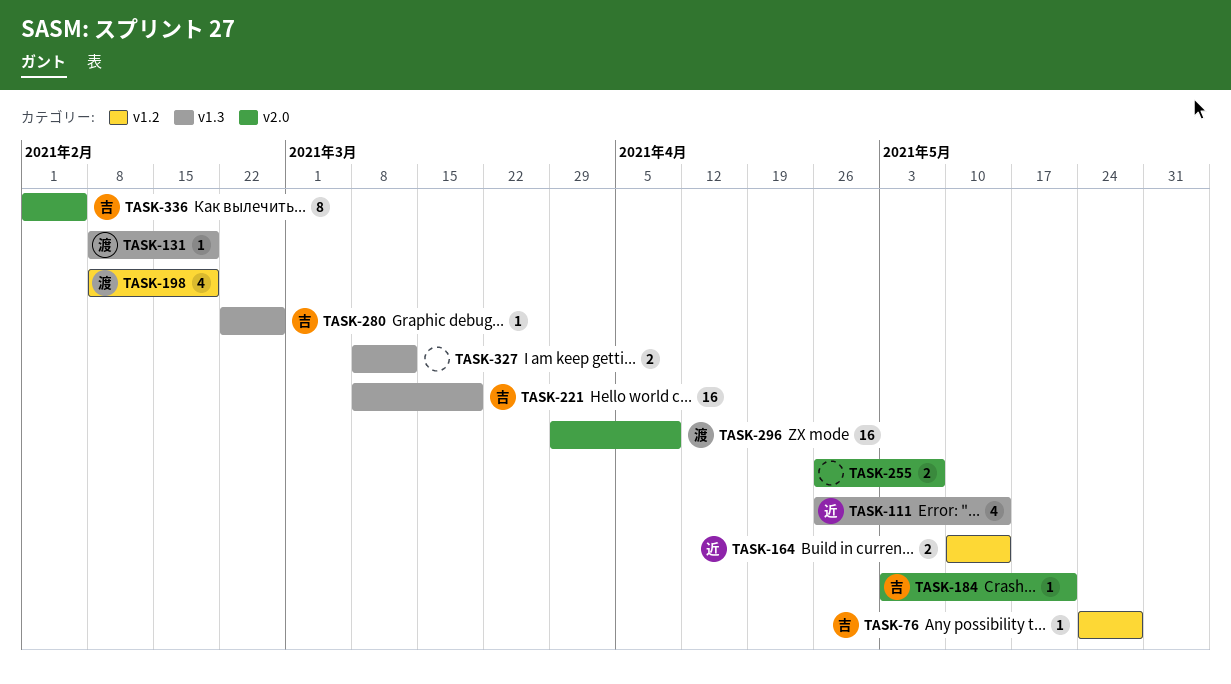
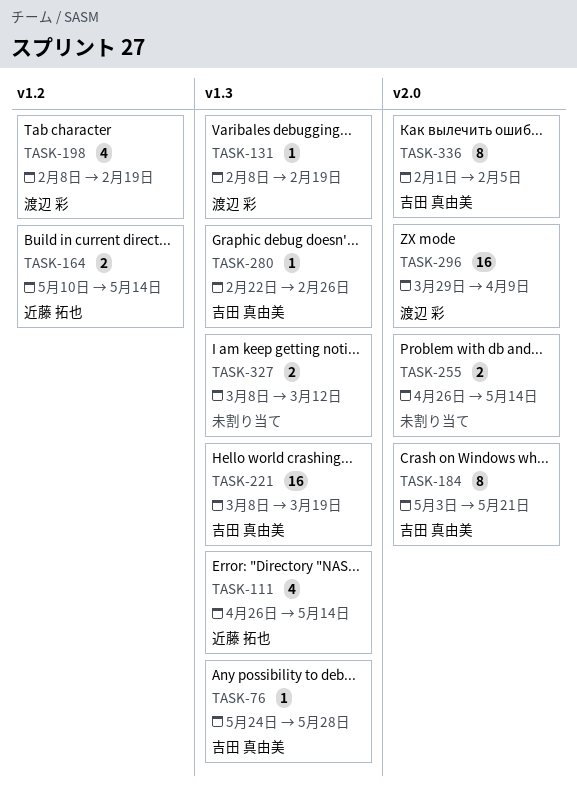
TASK-76, label: v1.2 -> v1.3
TASK-184, estimate: 1 -> 8
TASK-255, due: May 7 -> May 14

